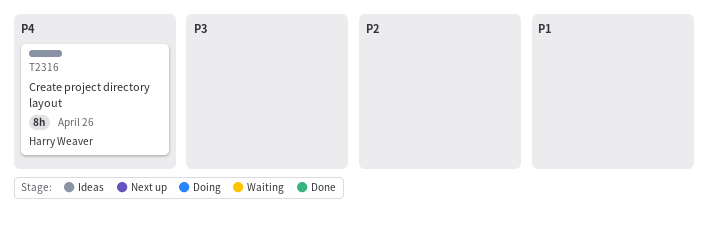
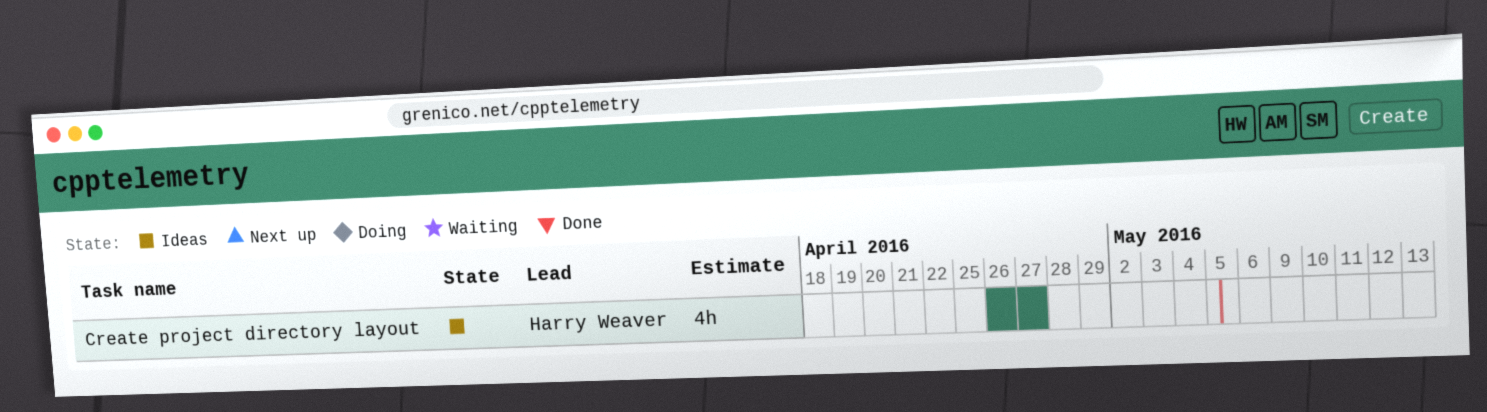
Create project directory layout, estimate: 8h -> 4h
Create project directory layout, due: Apr 26 -> Apr 27

